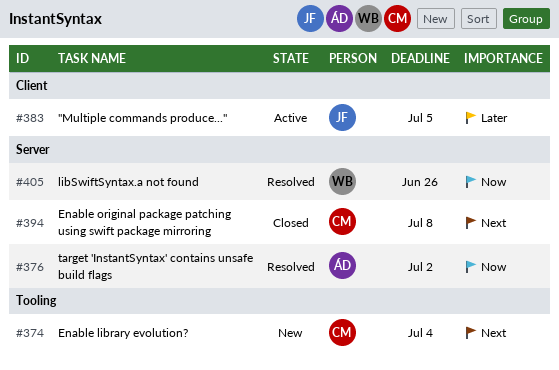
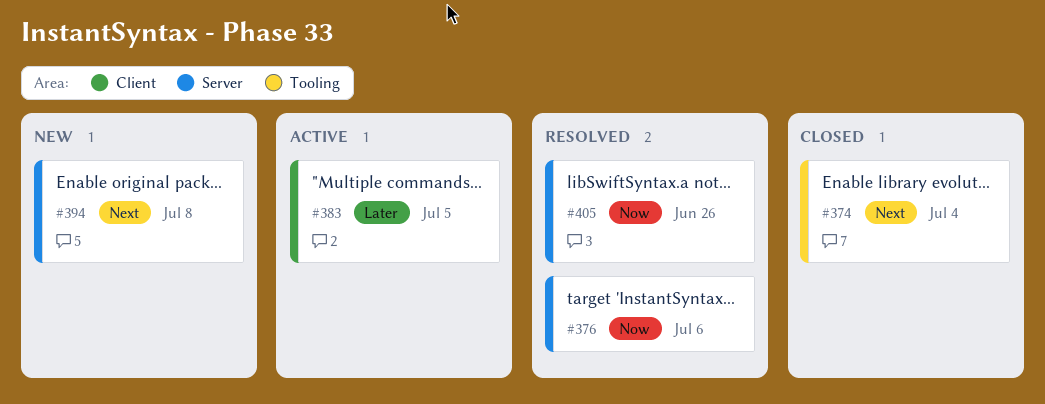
#374, status: New -> Closed
#376, due: Jul 2 -> Jul 6
#394, status: Closed -> New

